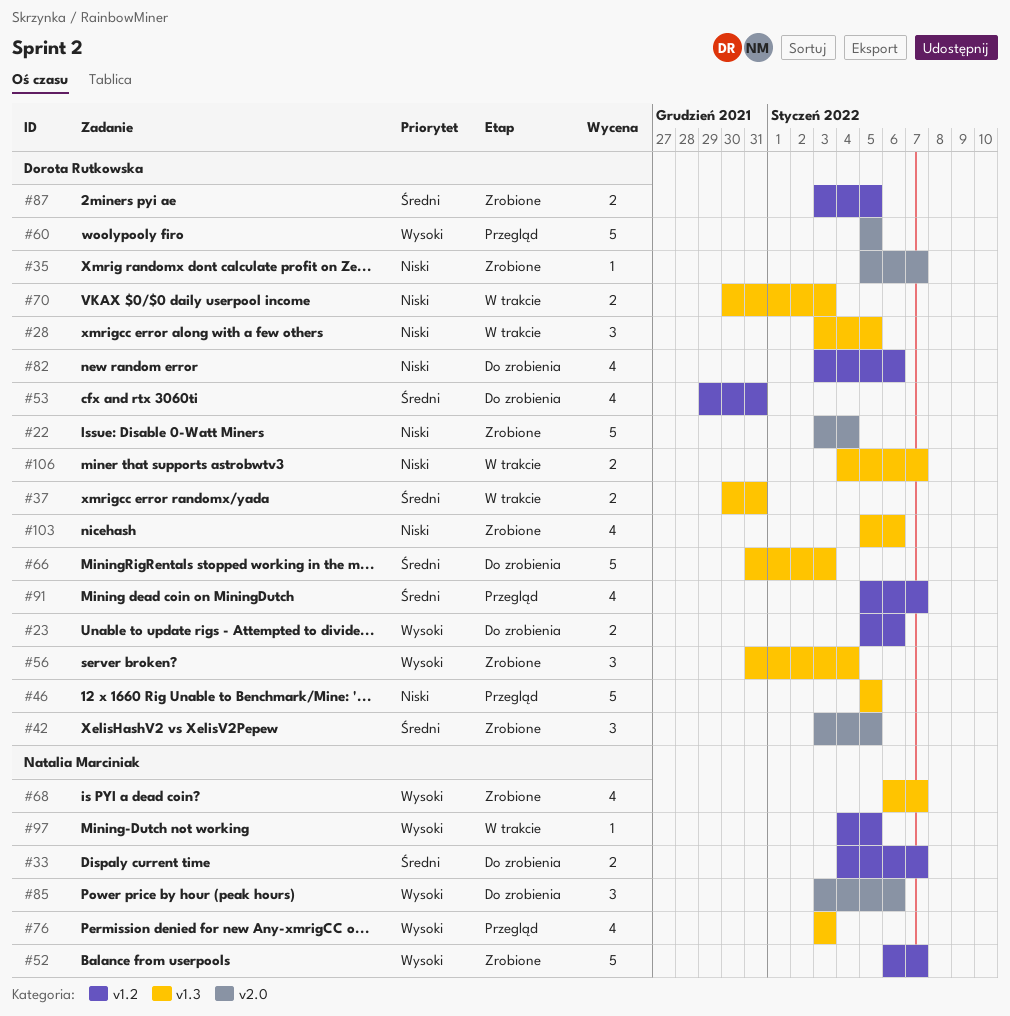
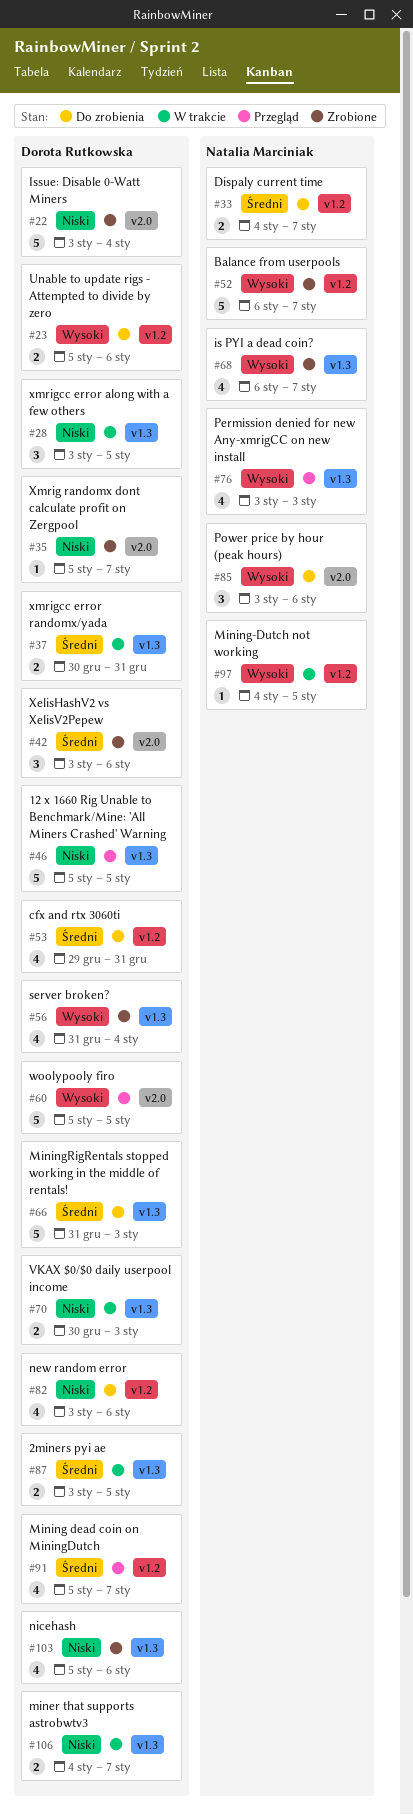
#42, due: Jan 5 -> Jan 6
#56, estimate: 3 -> 4
#87, status: Zrobione -> W trakcie
#87, label: v1.2 -> v1.3

